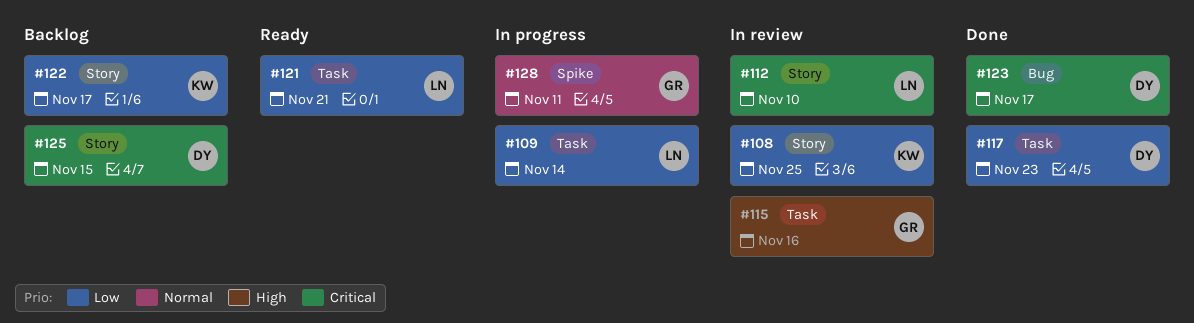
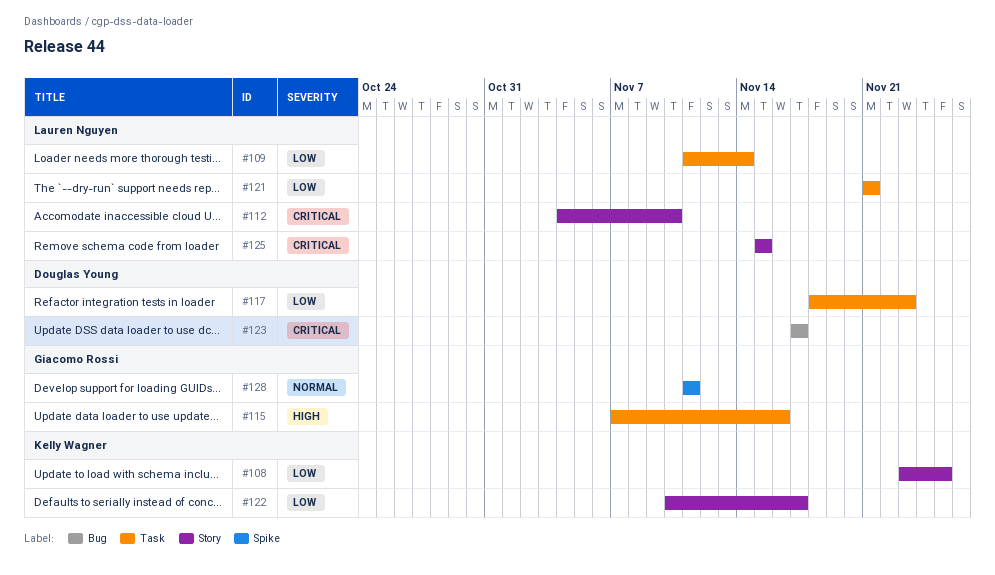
#125, owner: Douglas Young -> Lauren Nguyen

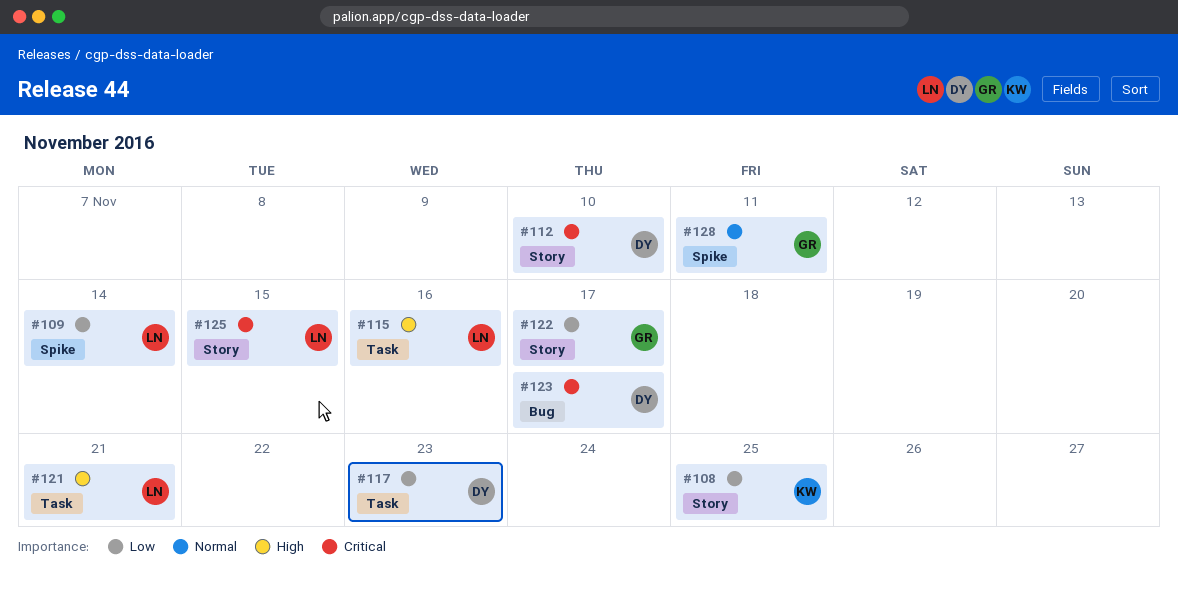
#109, label: Task -> Spike
#112, owner: Lauren Nguyen -> Douglas Young
#115, owner: Giacomo Rossi -> Lauren Nguyen
#121, priority: Low -> High
#122, owner: Kelly Wagner -> Giacomo Rossi

